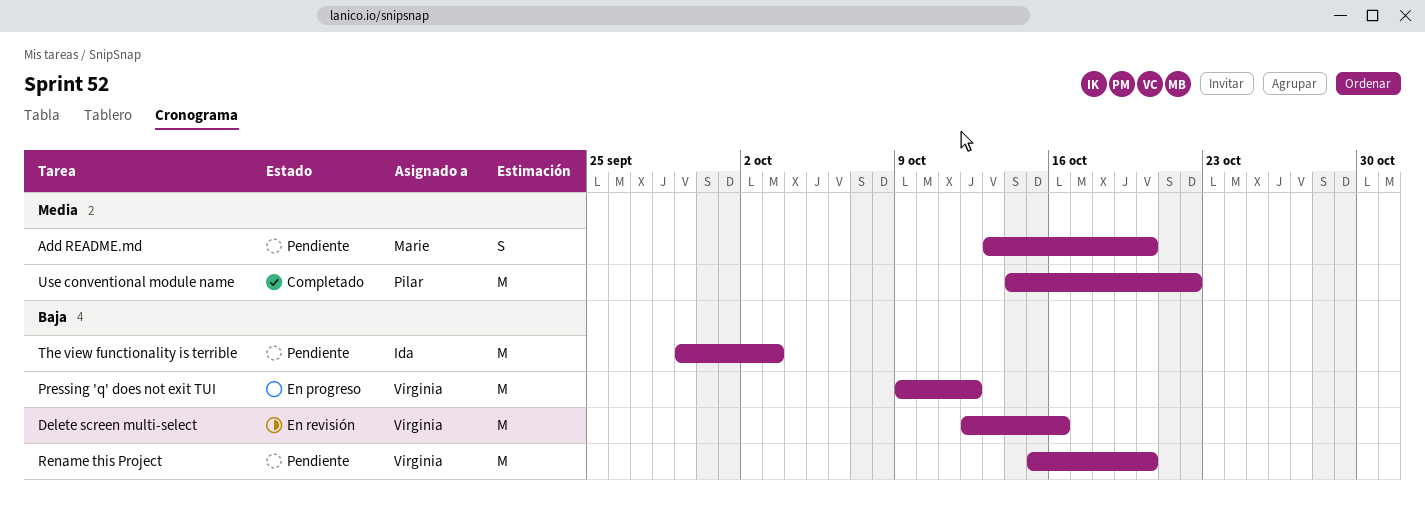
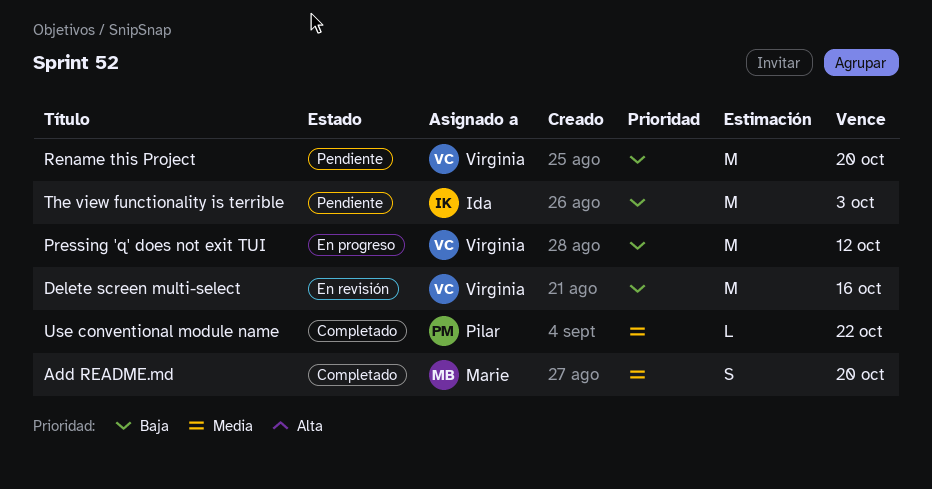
Add README.md, status: Pendiente -> Completado
Use conventional module name, estimate: M -> L

